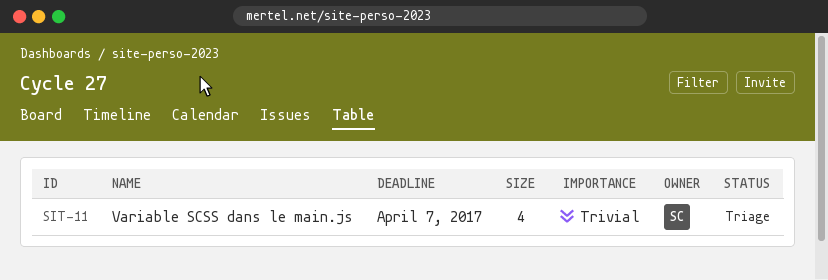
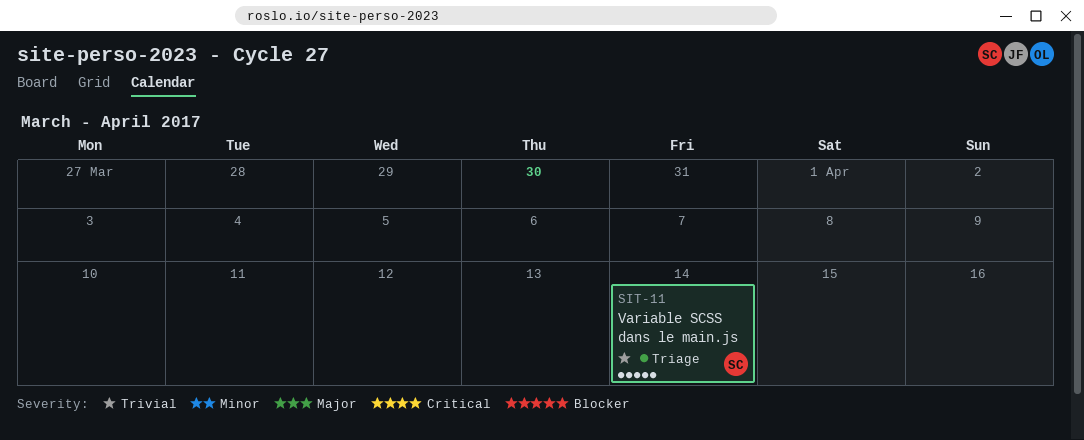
SIT-11, estimate: 4 -> 5
SIT-11, due: Apr 7 -> Apr 14

